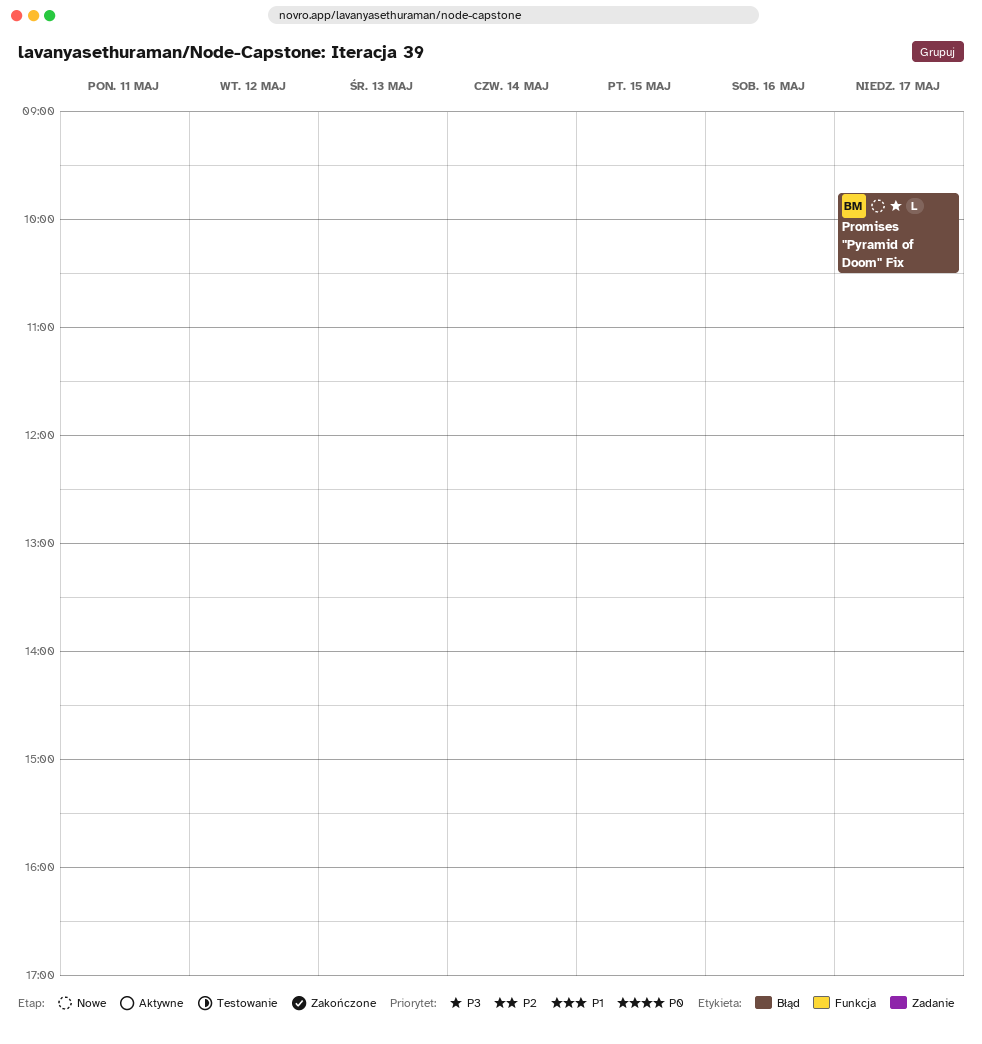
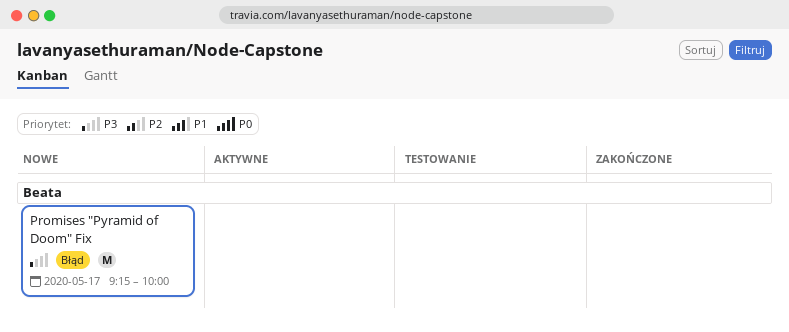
Promises "Pyramid of Doom" Fix, estimate: L -> M
Promises "Pyramid of Doom" Fix, begins: 09:45 -> 09:15
Promises "Pyramid of Doom" Fix, ends: 10:30 -> 10:00

